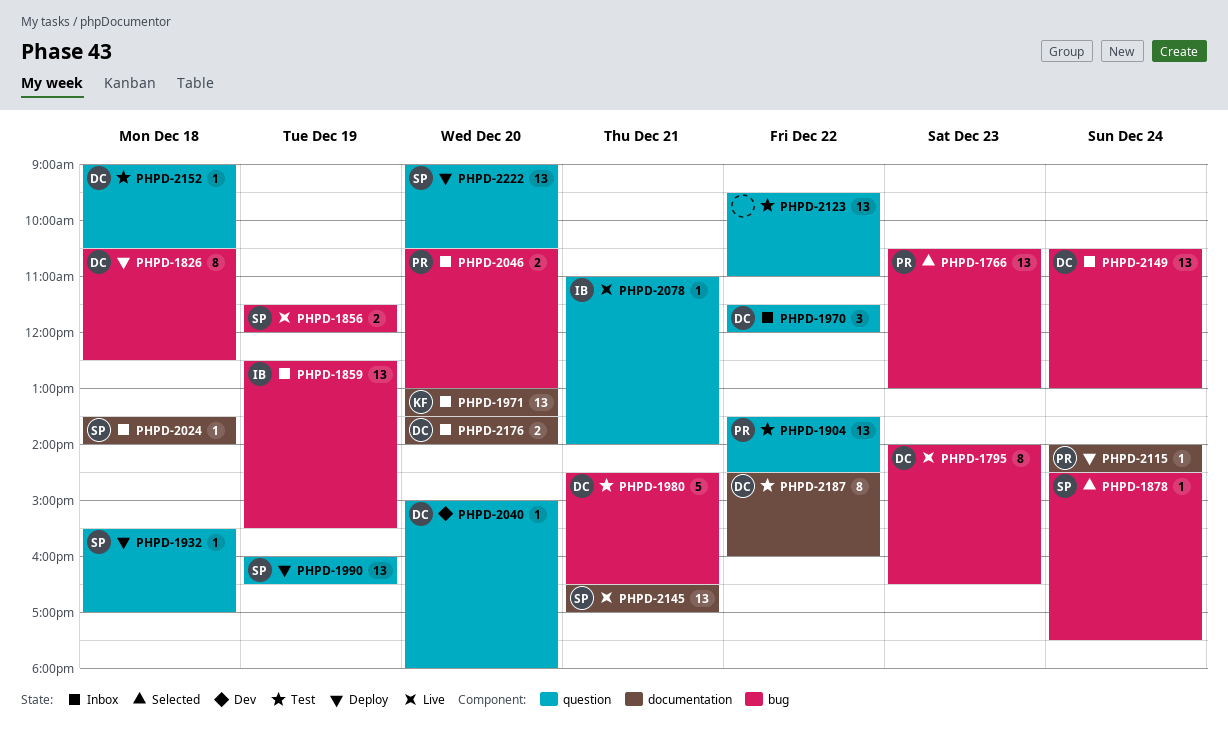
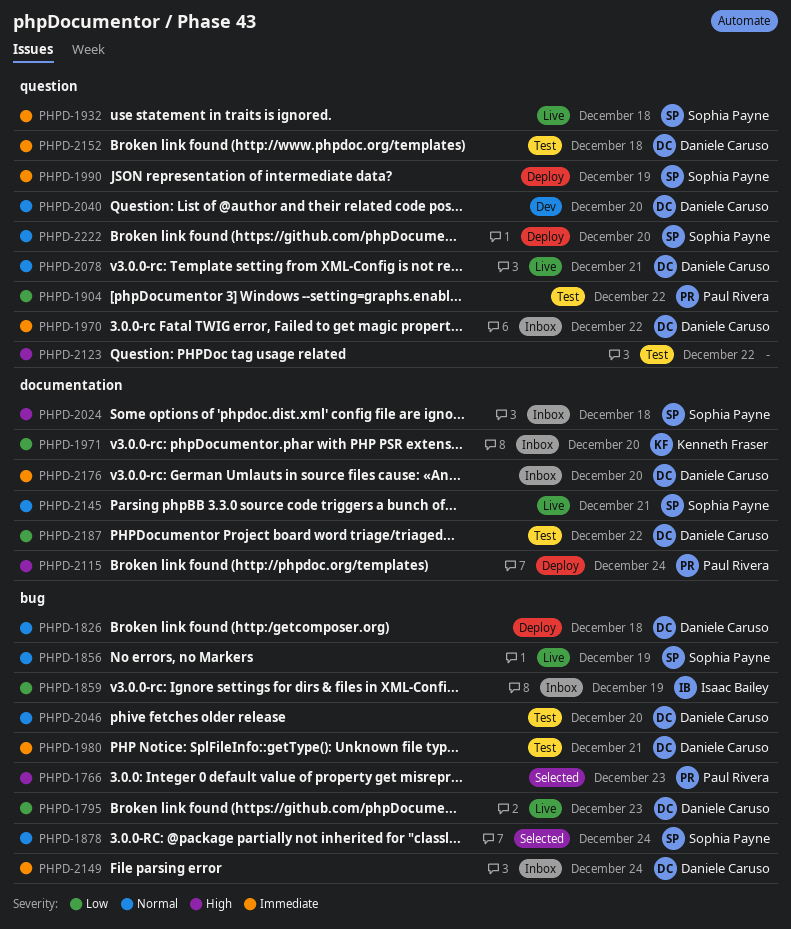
PHPD-1932, status: Deploy -> Live
PHPD-2046, status: Inbox -> Test
PHPD-2046, owner: Paul Rivera -> Daniele Caruso
PHPD-2078, owner: Isaac Bailey -> Daniele Caruso

